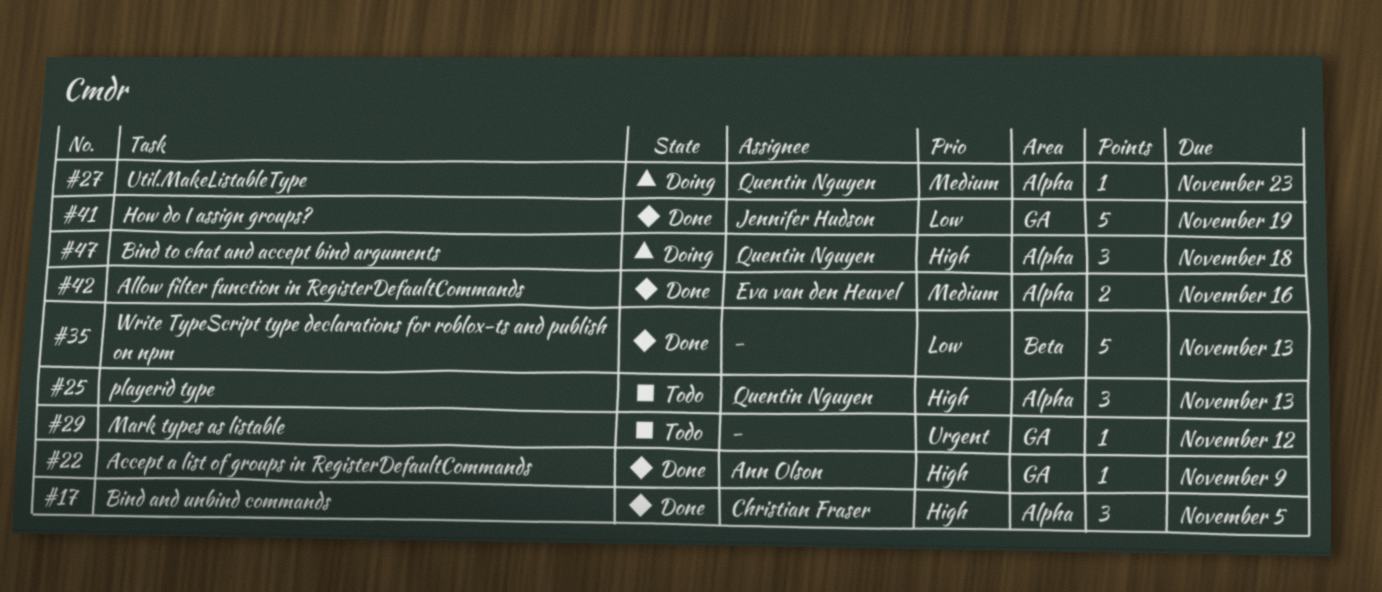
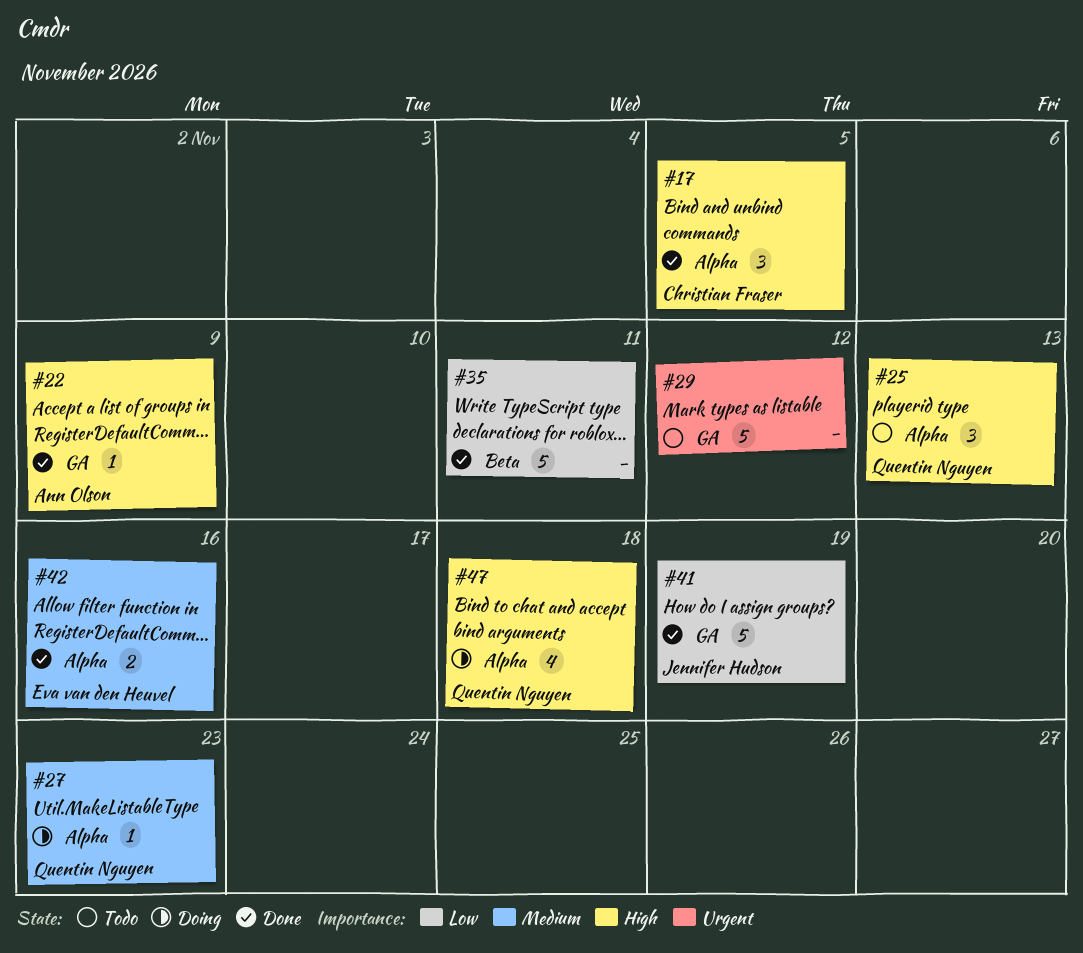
#29, estimate: 1 -> 5
#35, due: Nov 13 -> Nov 11
#47, estimate: 3 -> 4

